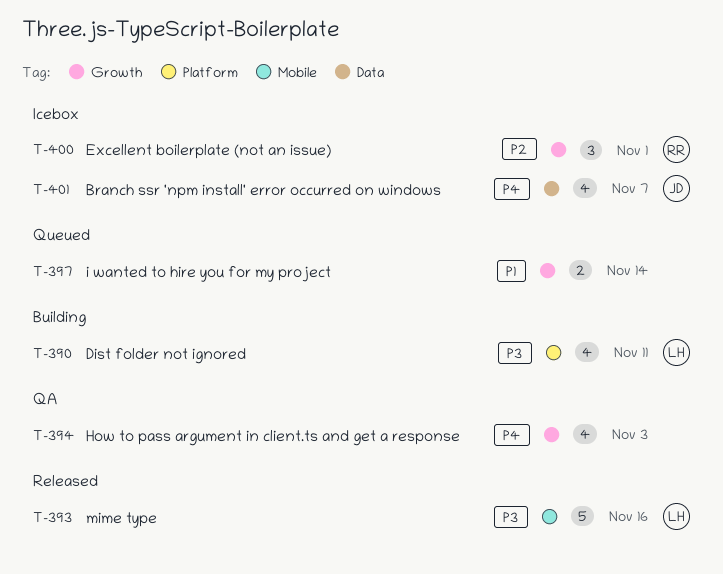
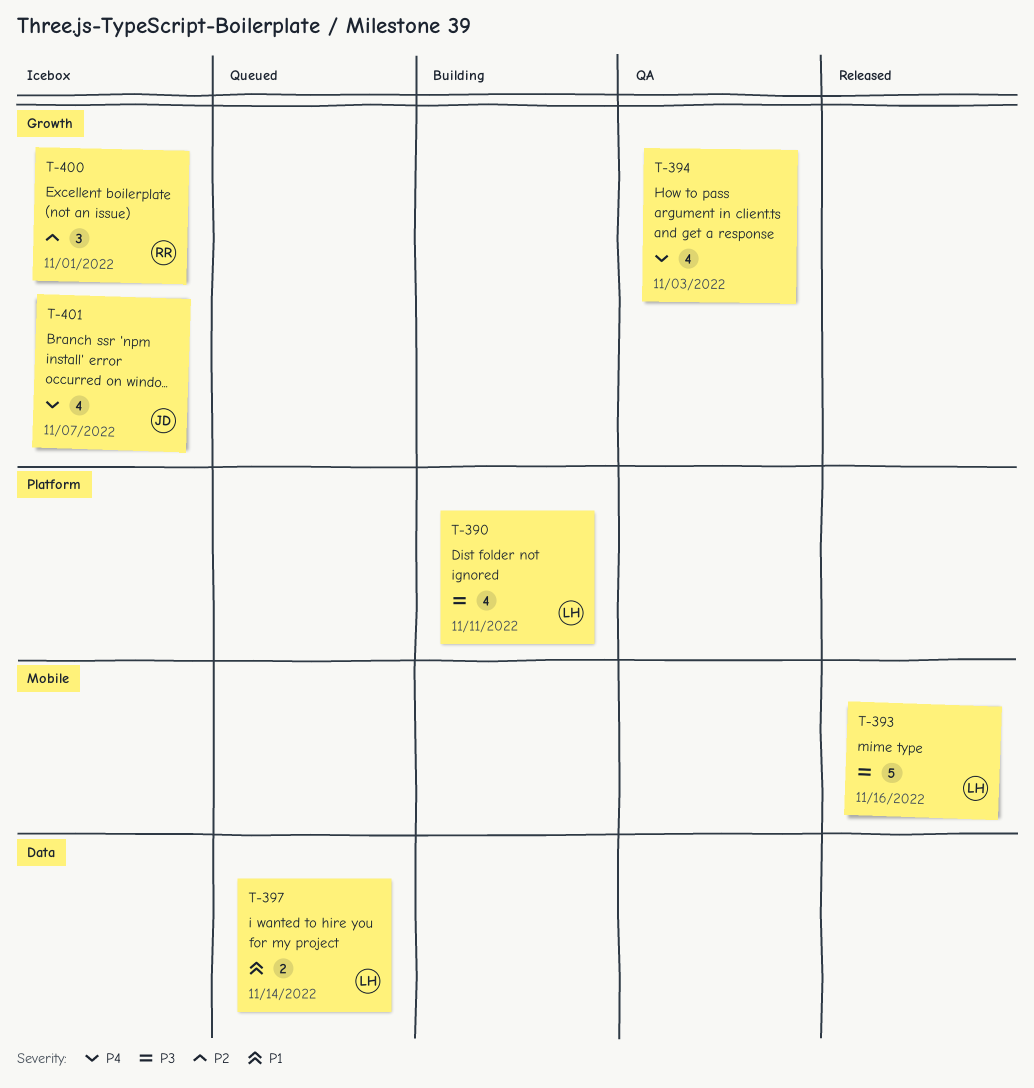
T-397, owner: none -> LH
T-397, label: Growth -> Data
T-401, label: Data -> Growth

